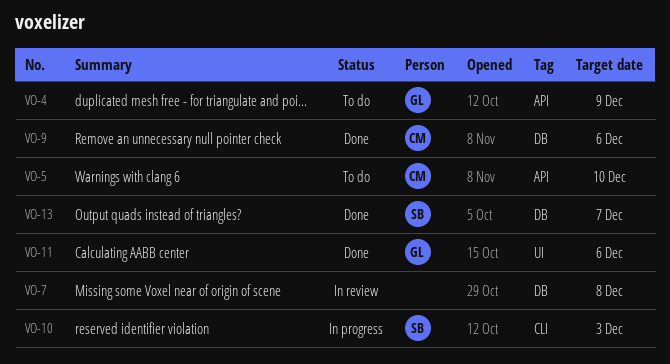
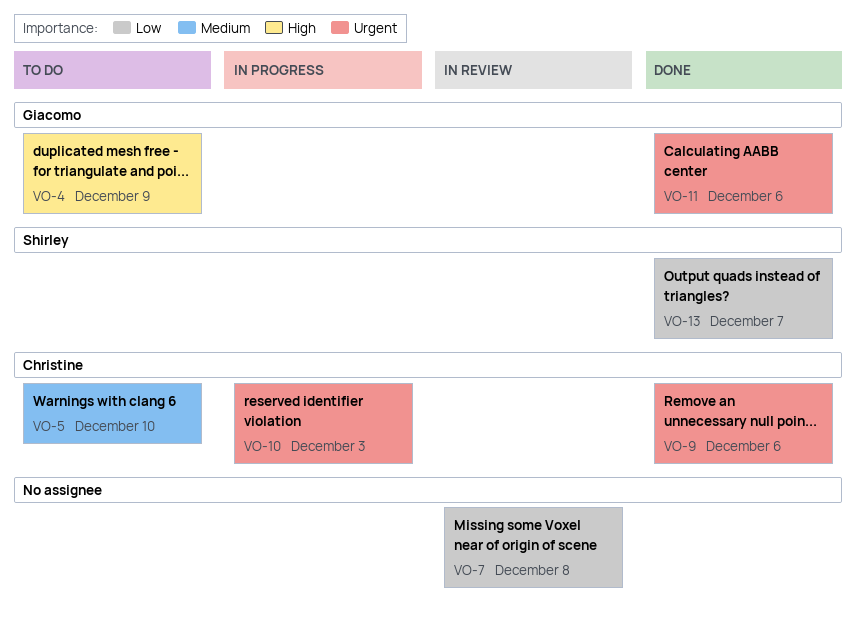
VO-10, owner: Shirley -> Christine

